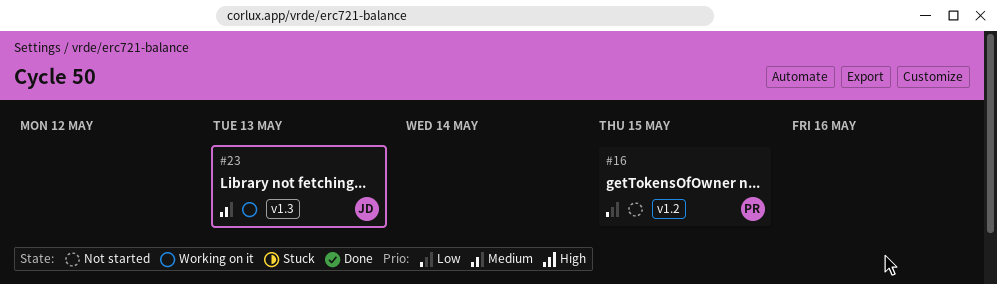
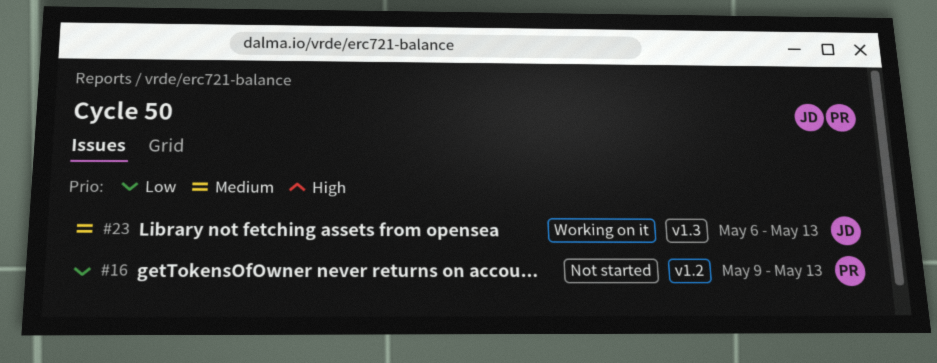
#16, due: May 15 -> May 13

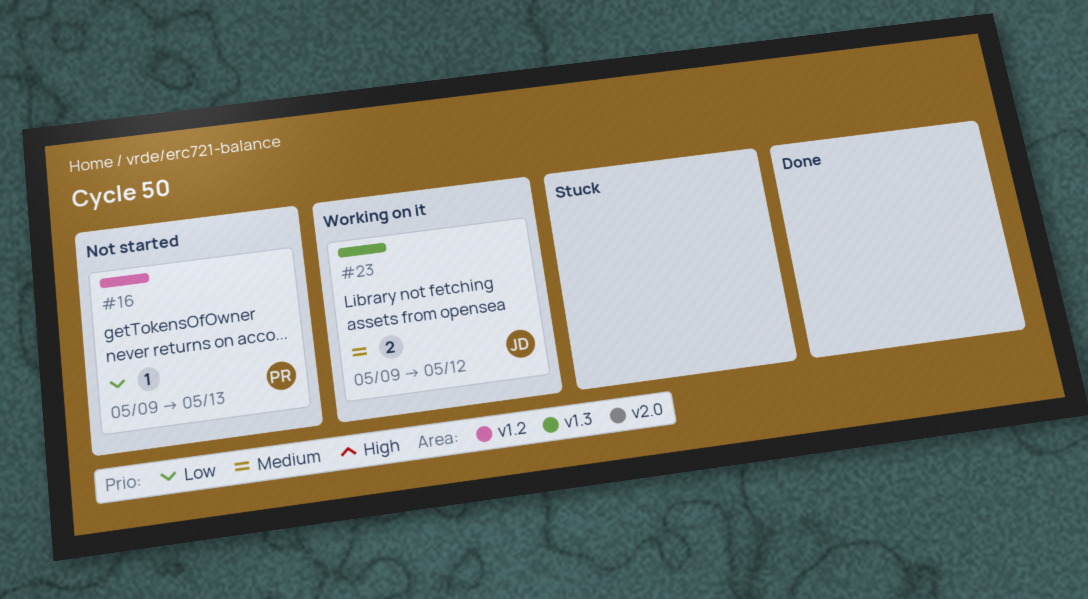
#23, start: May 6 -> May 9
#23, due: May 13 -> May 12

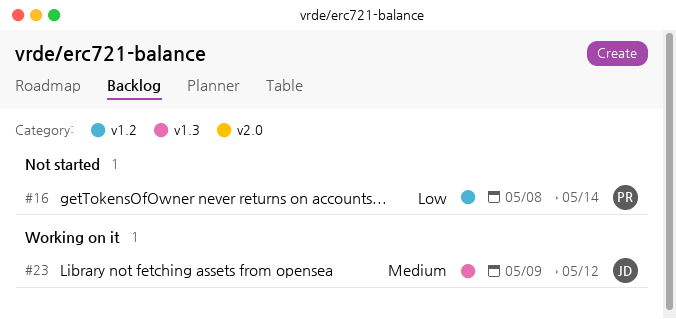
#16, start: May 9 -> May 8
#16, due: May 13 -> May 14

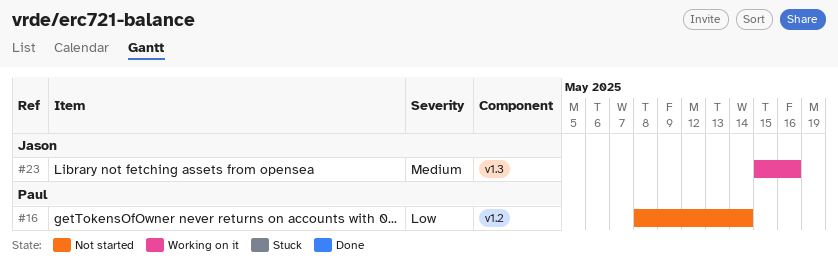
#23, start: May 9 -> May 15
#23, due: May 12 -> May 16

